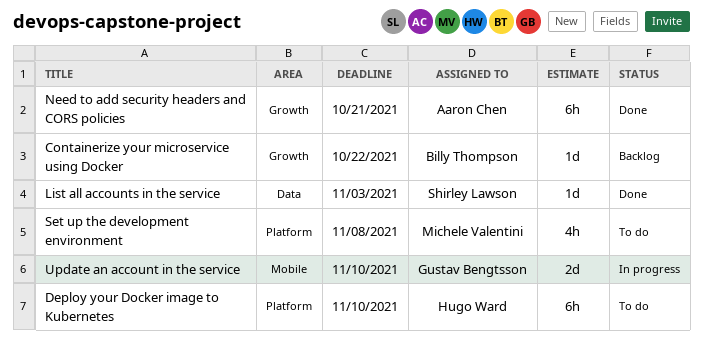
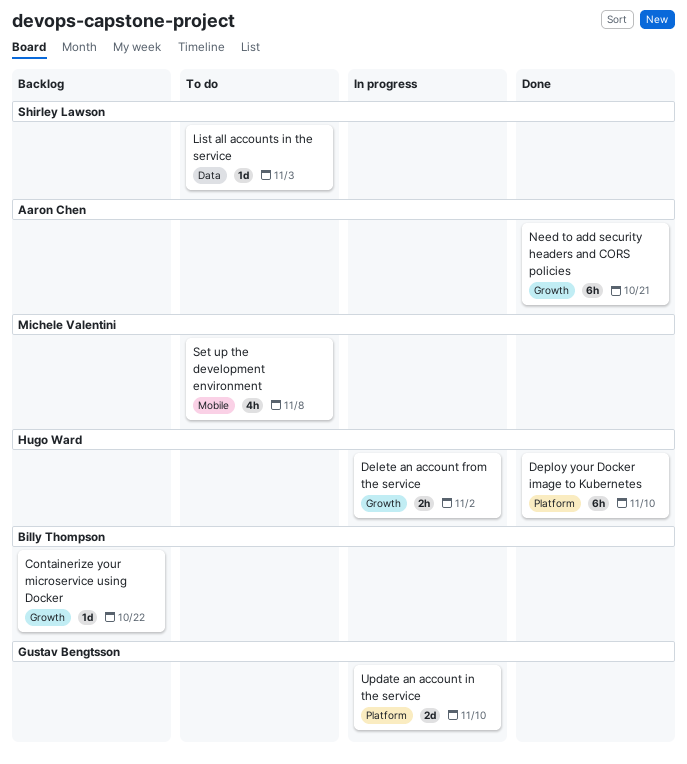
Delete an account from the service: none -> present
Deploy your Docker image to Kubernetes, status: To do -> Done
List all accounts in the service, status: Done -> To do
Set up the development environment, label: Platform -> Mobile
Update an account in the service, label: Mobile -> Platform

